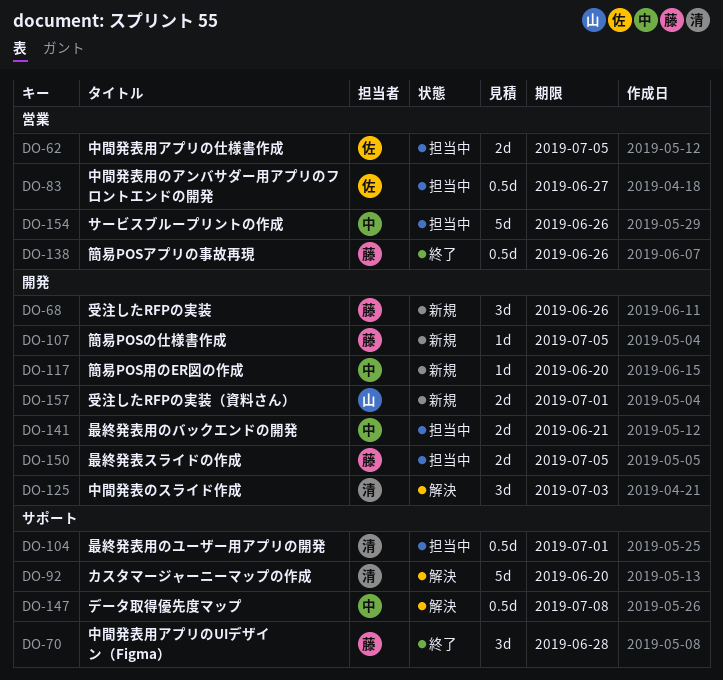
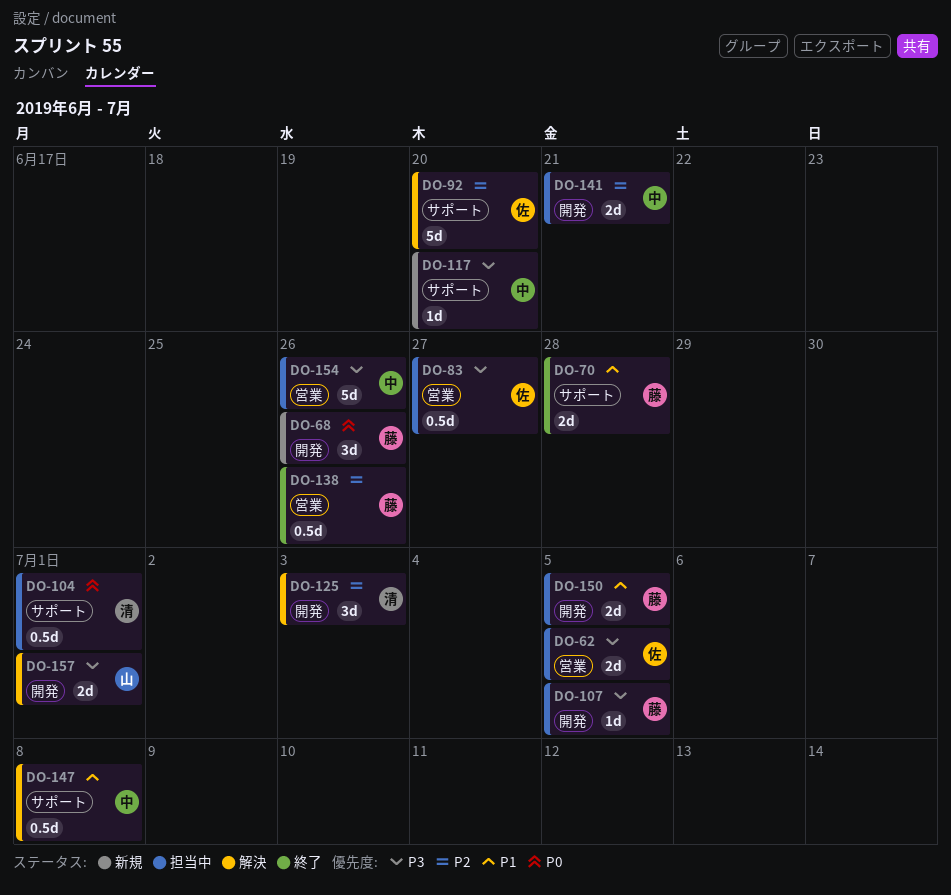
DO-70, estimate: 3d -> 2d
DO-92, owner: 清 -> 佐
DO-107, status: 新規 -> 担当中
DO-117, label: 開発 -> サポート
DO-157, status: 新規 -> 解決

